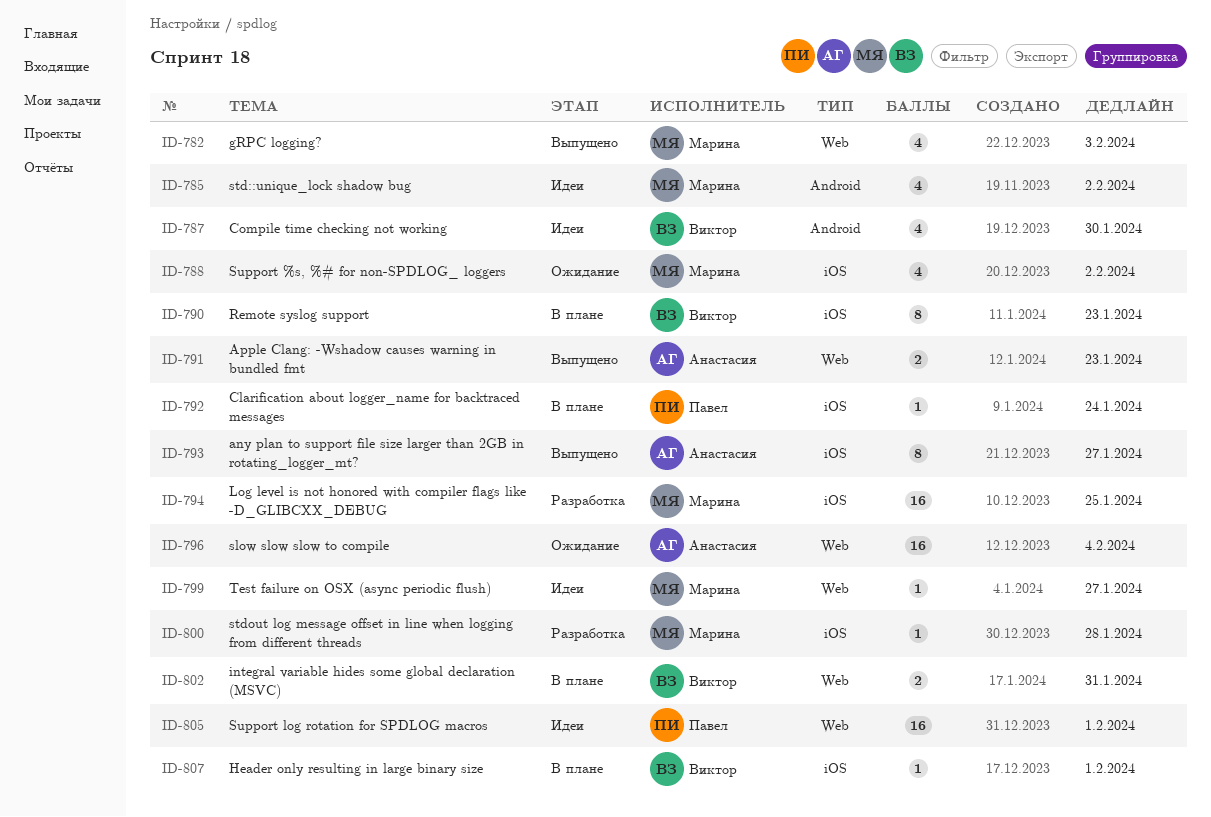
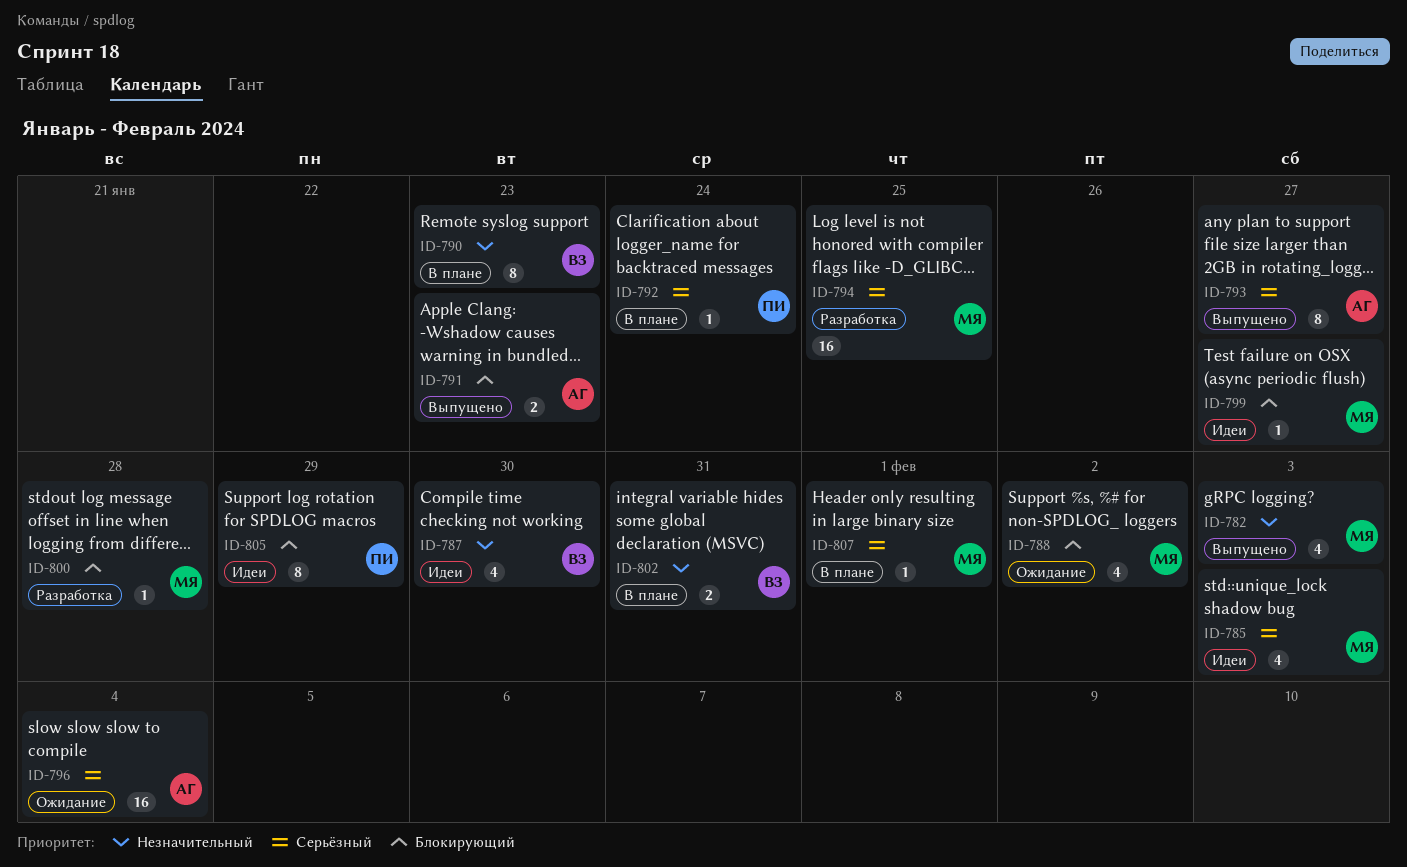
ID-785, due: Feb 2 -> Feb 3
ID-805, estimate: 16 -> 8
ID-805, due: Feb 1 -> Jan 29
ID-807, owner: Виктор -> Марина

